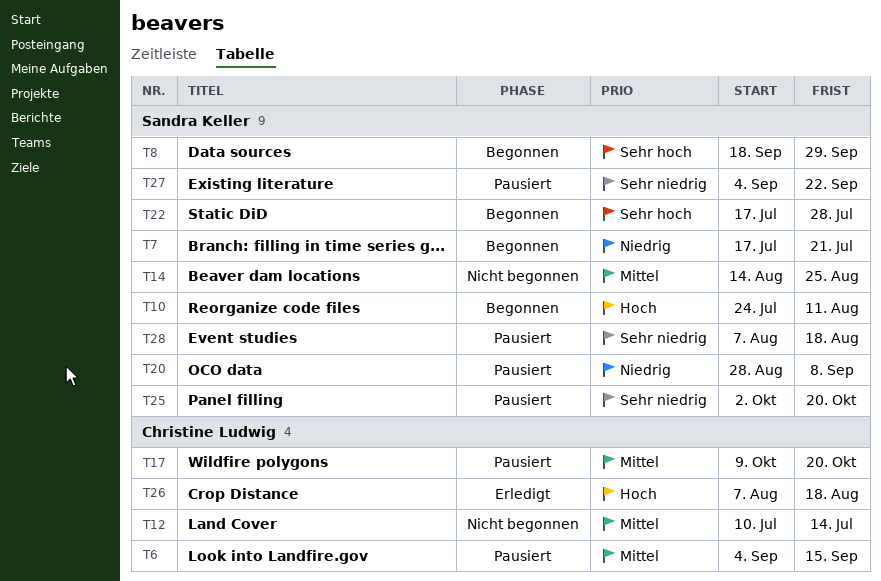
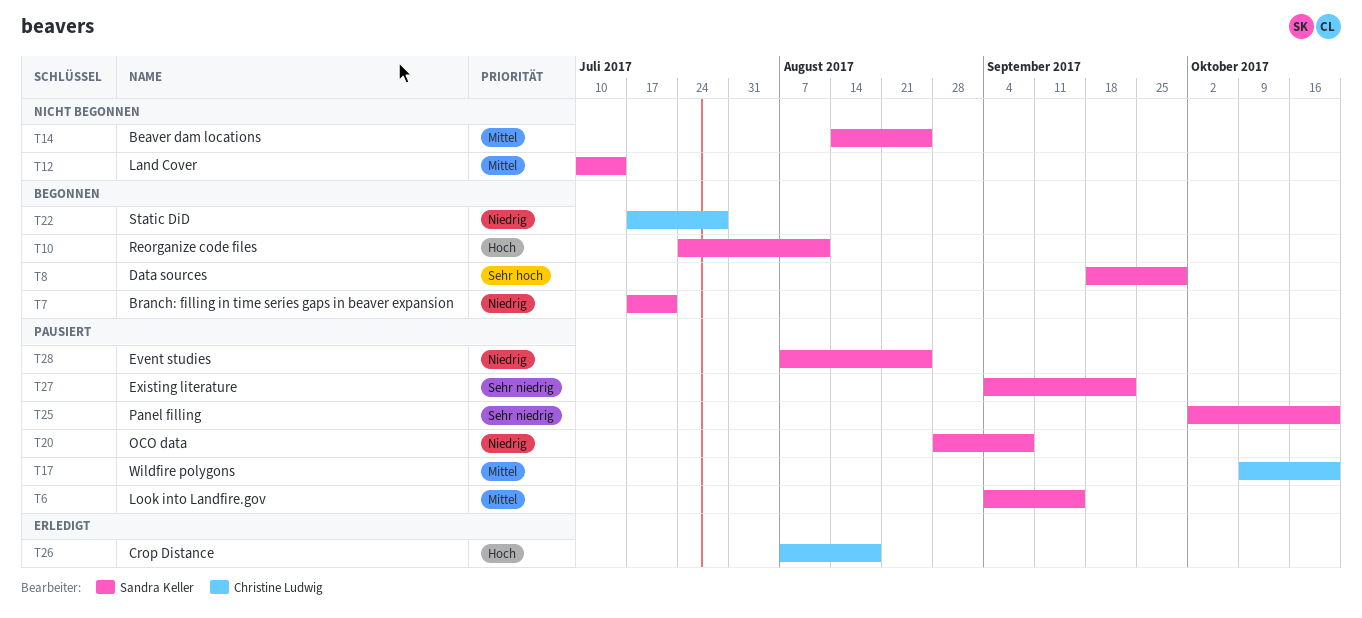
T6, owner: Christine Ludwig -> Sandra Keller
T12, owner: Christine Ludwig -> Sandra Keller
T22, owner: Sandra Keller -> Christine Ludwig
T22, priority: Sehr hoch -> Niedrig
T28, priority: Sehr niedrig -> Niedrig
T28, due: Aug 18 -> Aug 25

